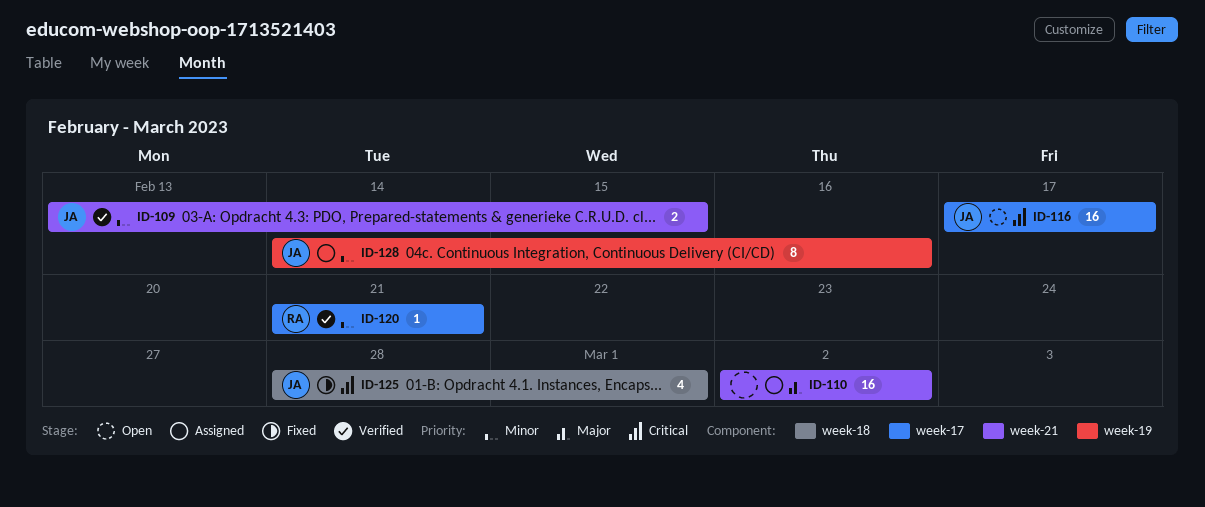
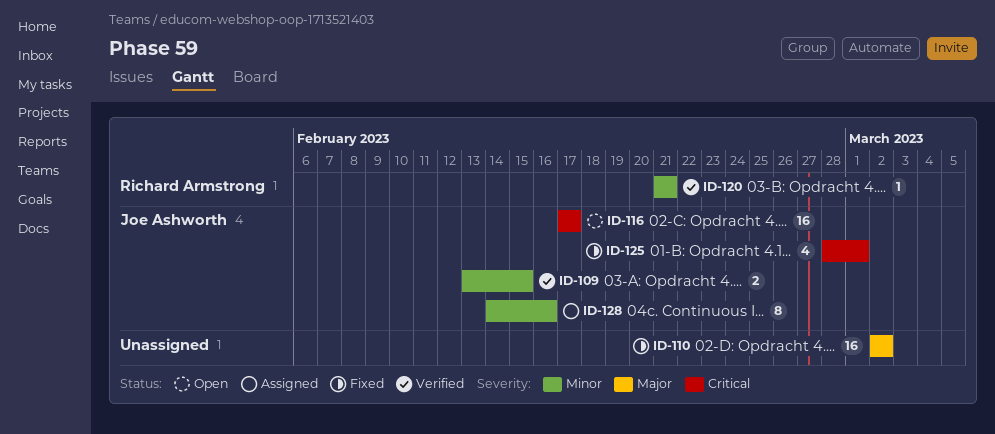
ID-110, status: Assigned -> Fixed

